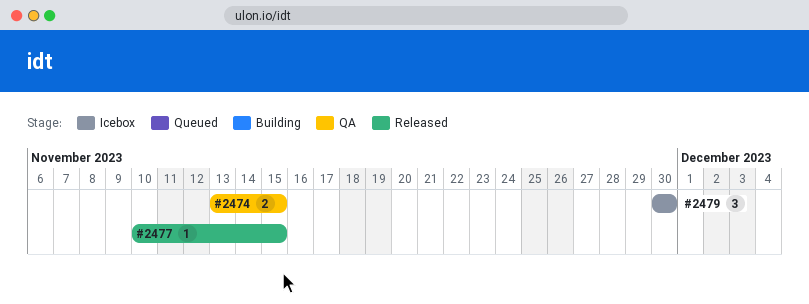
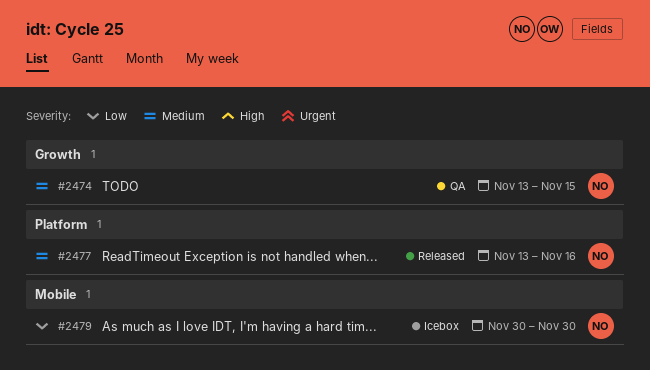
#2477, start: Nov 10 -> Nov 13
#2477, due: Nov 15 -> Nov 16

